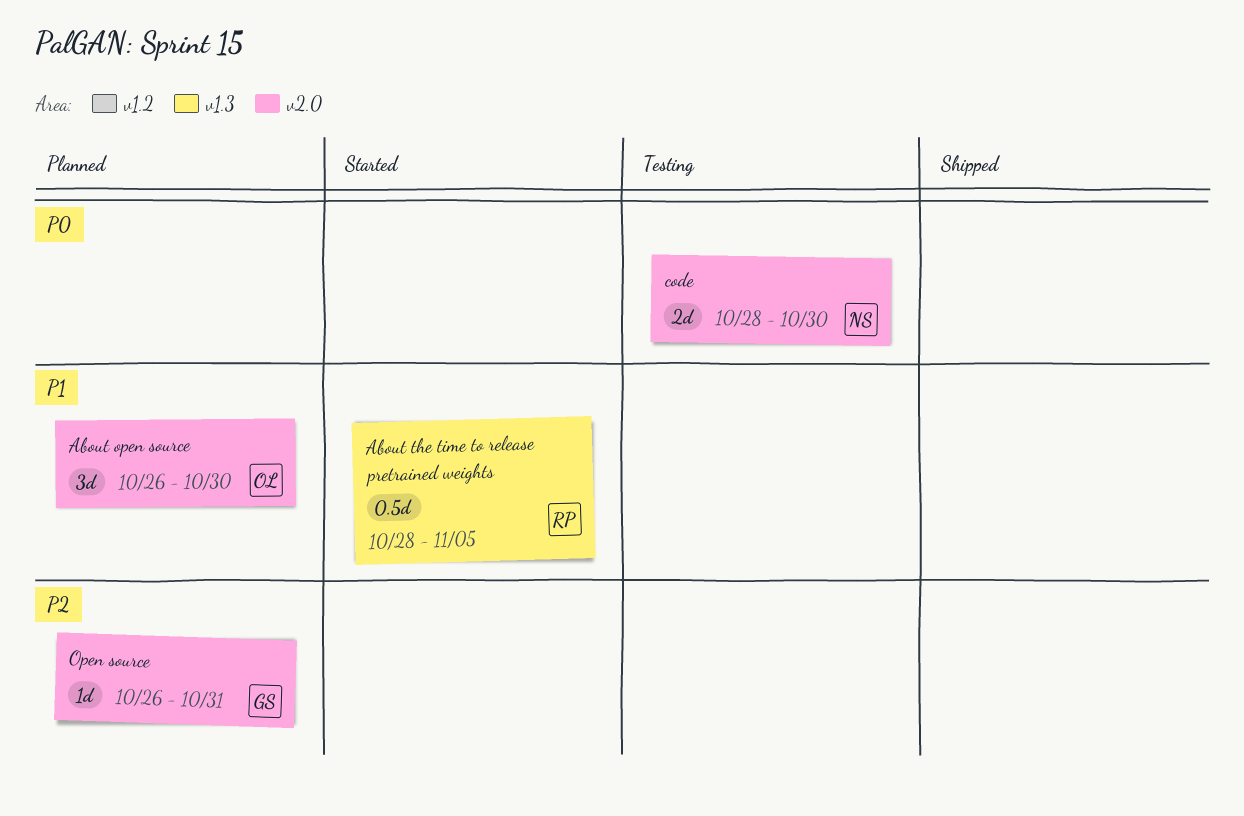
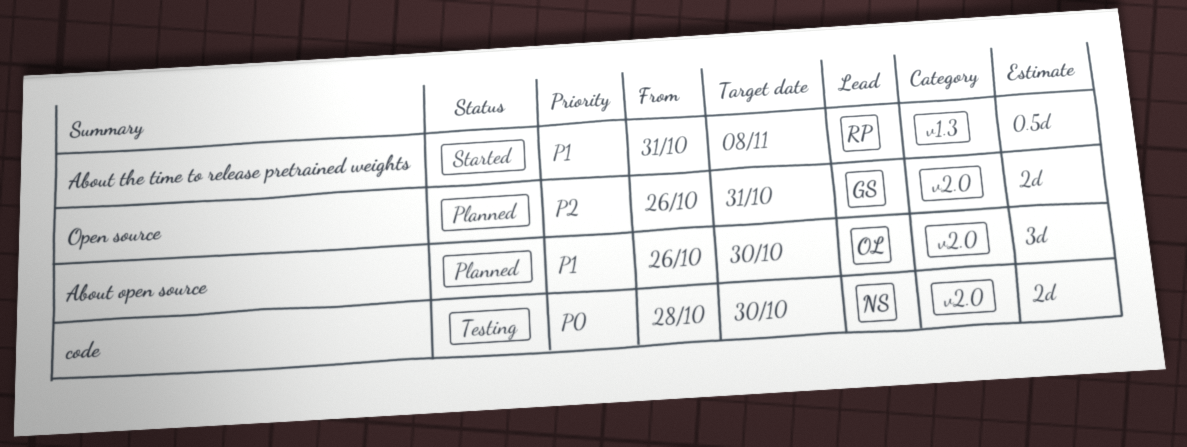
About the time to release pretrained weights, start: Oct 28 -> Oct 31
About the time to release pretrained weights, due: Nov 5 -> Nov 8
Open source, estimate: 1d -> 2d

